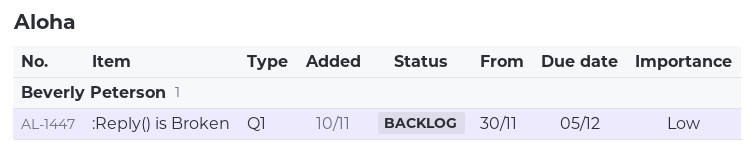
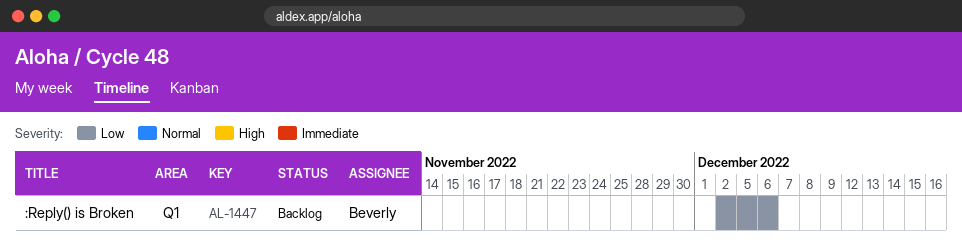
AL-1447, start: Nov 30 -> Dec 2
AL-1447, due: Dec 5 -> Dec 6

